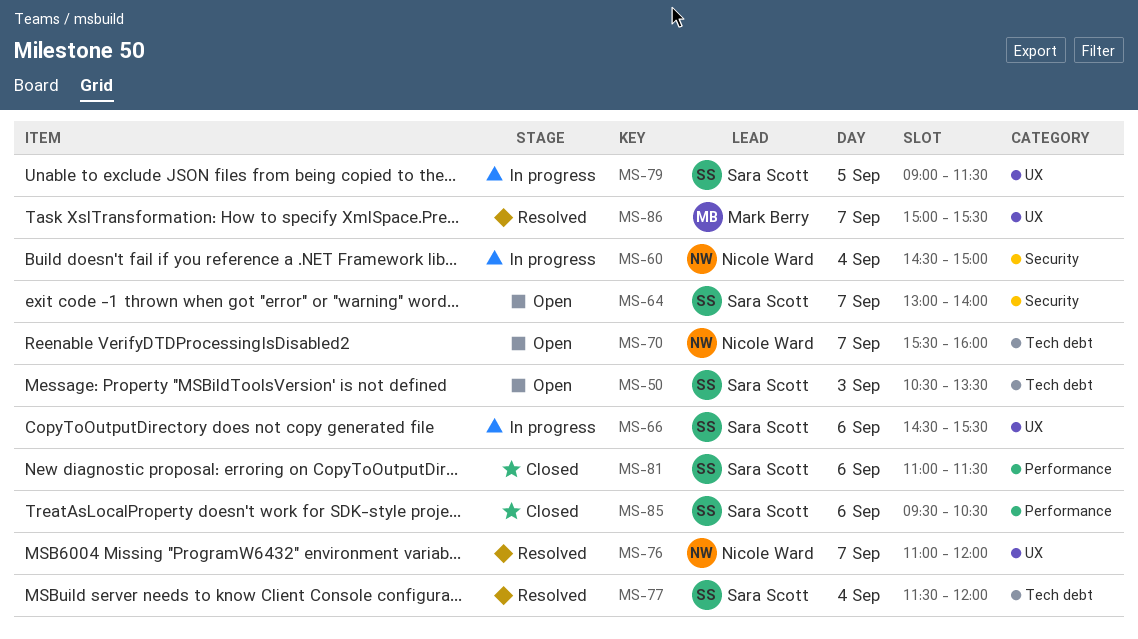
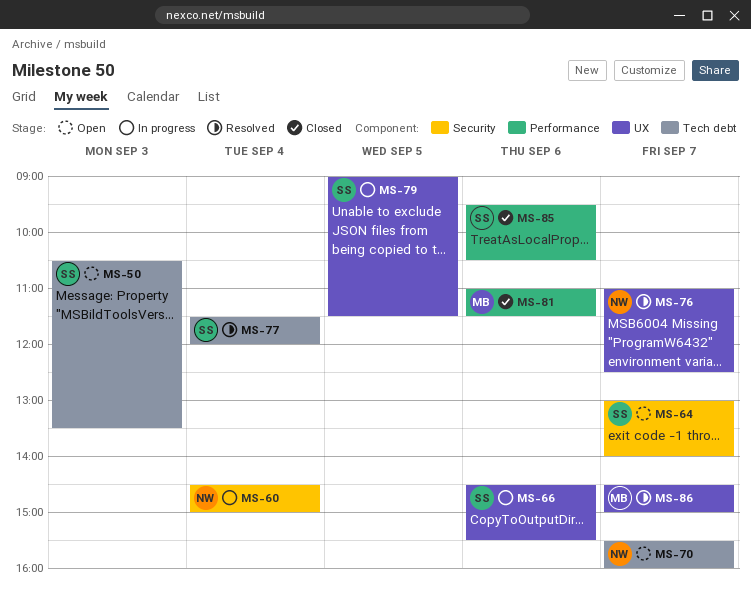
MS-76, ends: 12:00 -> 12:30
MS-81, owner: Sara Scott -> Mark Berry
MS-86, begins: 15:00 -> 14:30
MS-86, ends: 15:30 -> 15:00

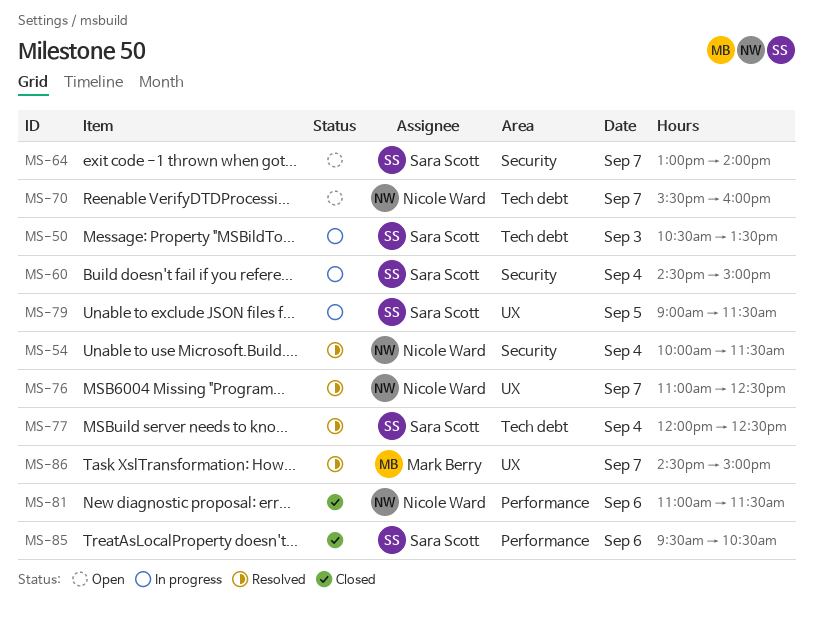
MS-50, status: Open -> In progress
MS-54: none -> present
MS-60, owner: Nicole Ward -> Sara Scott
MS-66: present -> none
MS-77, begins: 11:30 -> 12:00
MS-77, ends: 12:00 -> 12:30
MS-81, owner: Mark Berry -> Nicole Ward

